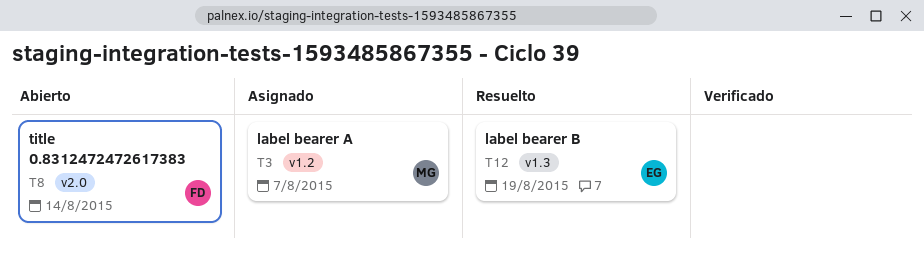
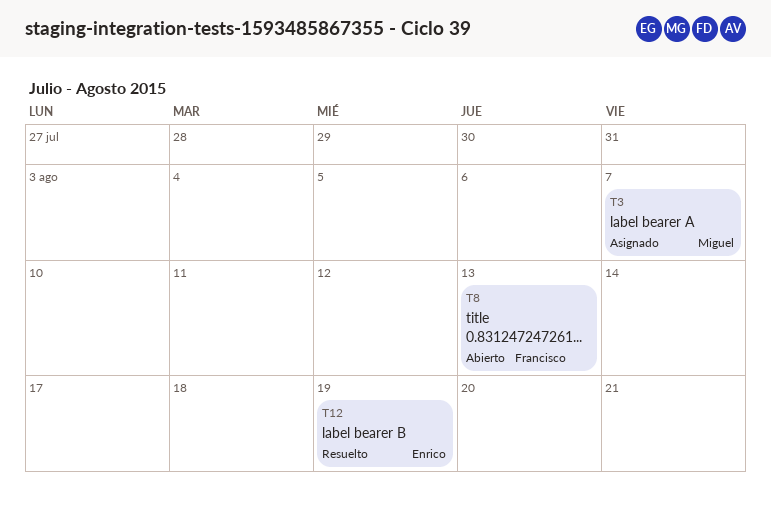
T8, due: Aug 14 -> Aug 13

